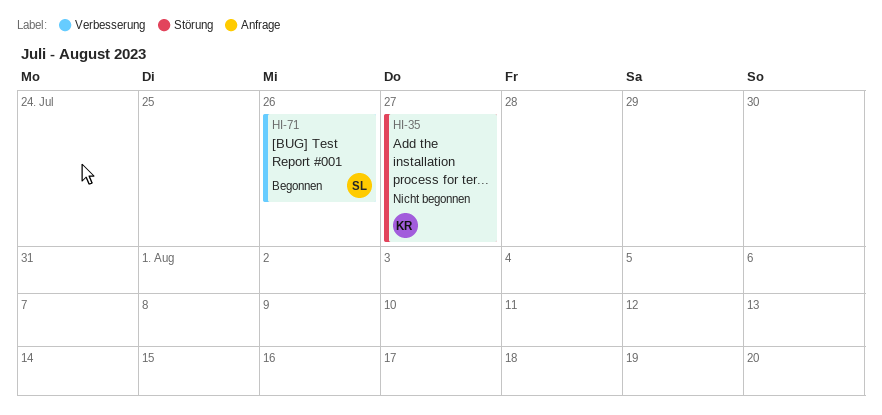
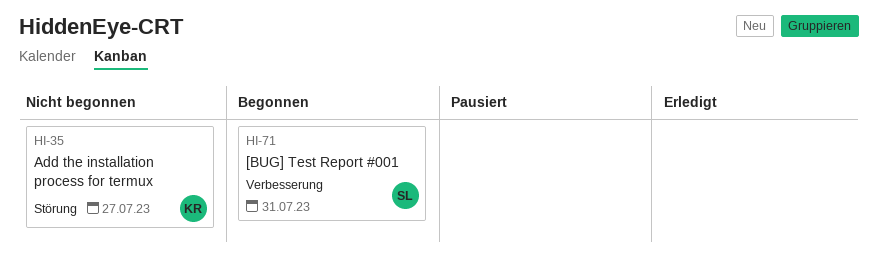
HI-71, due: Jul 26 -> Jul 31

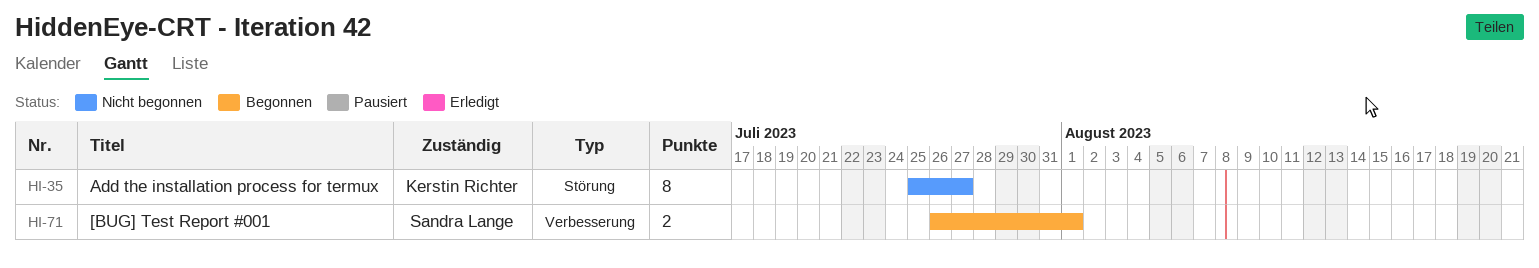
HI-71, due: Jul 31 -> Aug 1

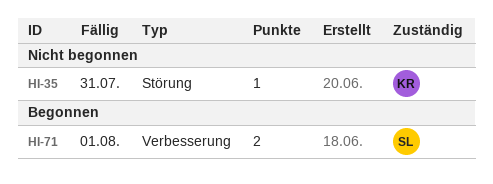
HI-35, estimate: 8 -> 1
HI-35, due: Jul 27 -> Jul 31

